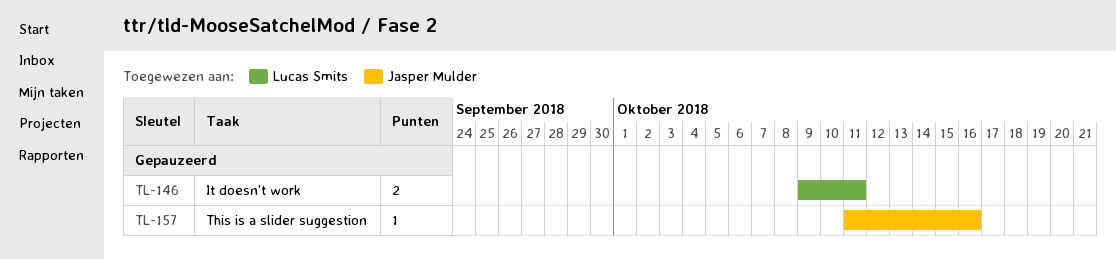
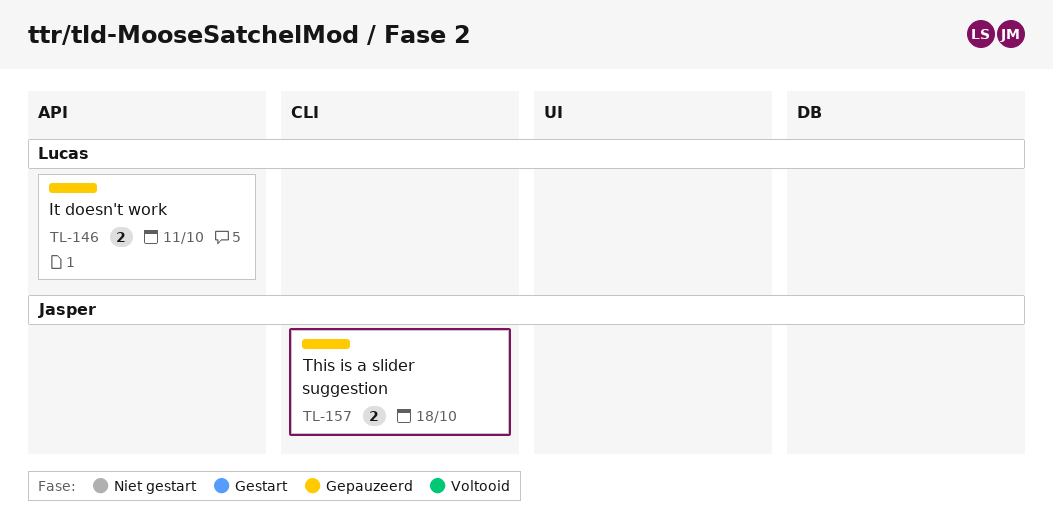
TL-157, estimate: 1 -> 2
TL-157, due: Oct 16 -> Oct 18

